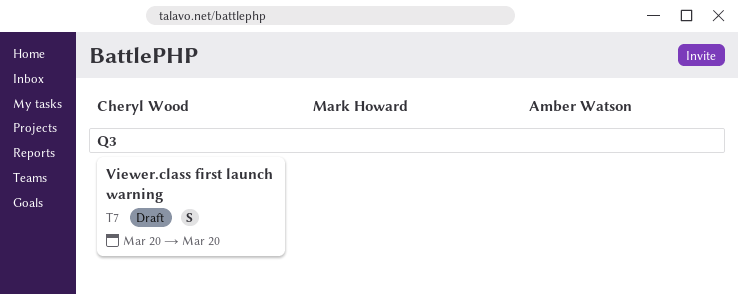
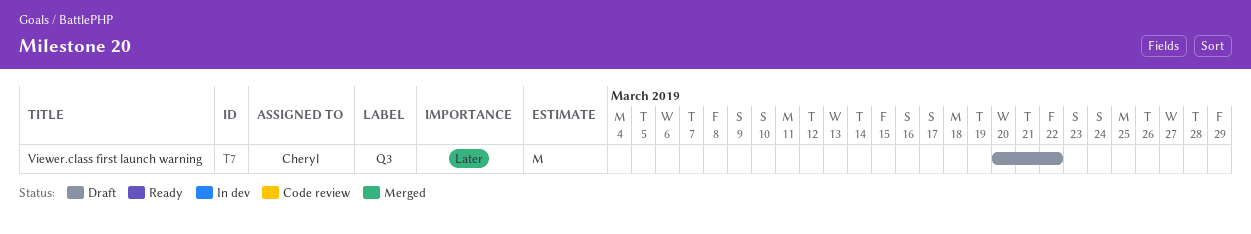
T7, estimate: S -> M
T7, due: Mar 20 -> Mar 22

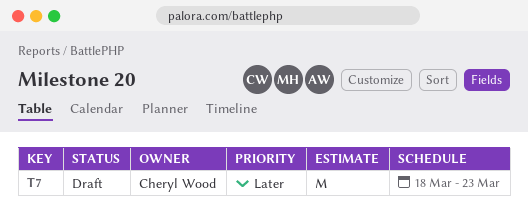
T7, start: Mar 20 -> Mar 18
T7, due: Mar 22 -> Mar 23

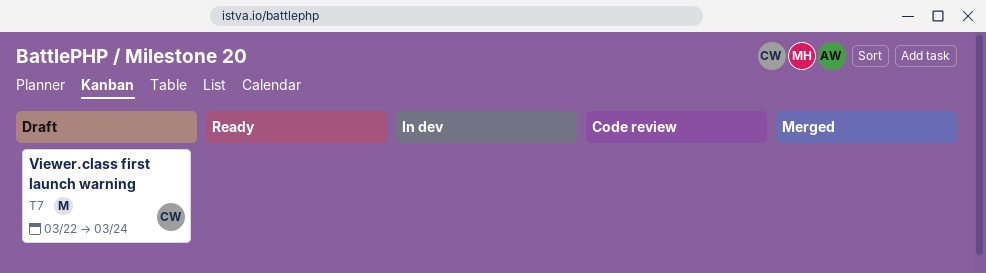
T7, start: Mar 18 -> Mar 22
T7, due: Mar 23 -> Mar 24

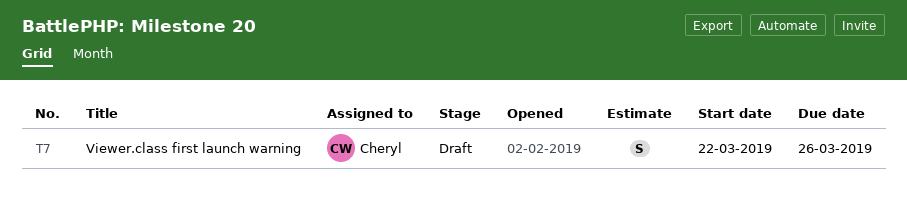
T7, estimate: M -> S
T7, due: Mar 24 -> Mar 26

